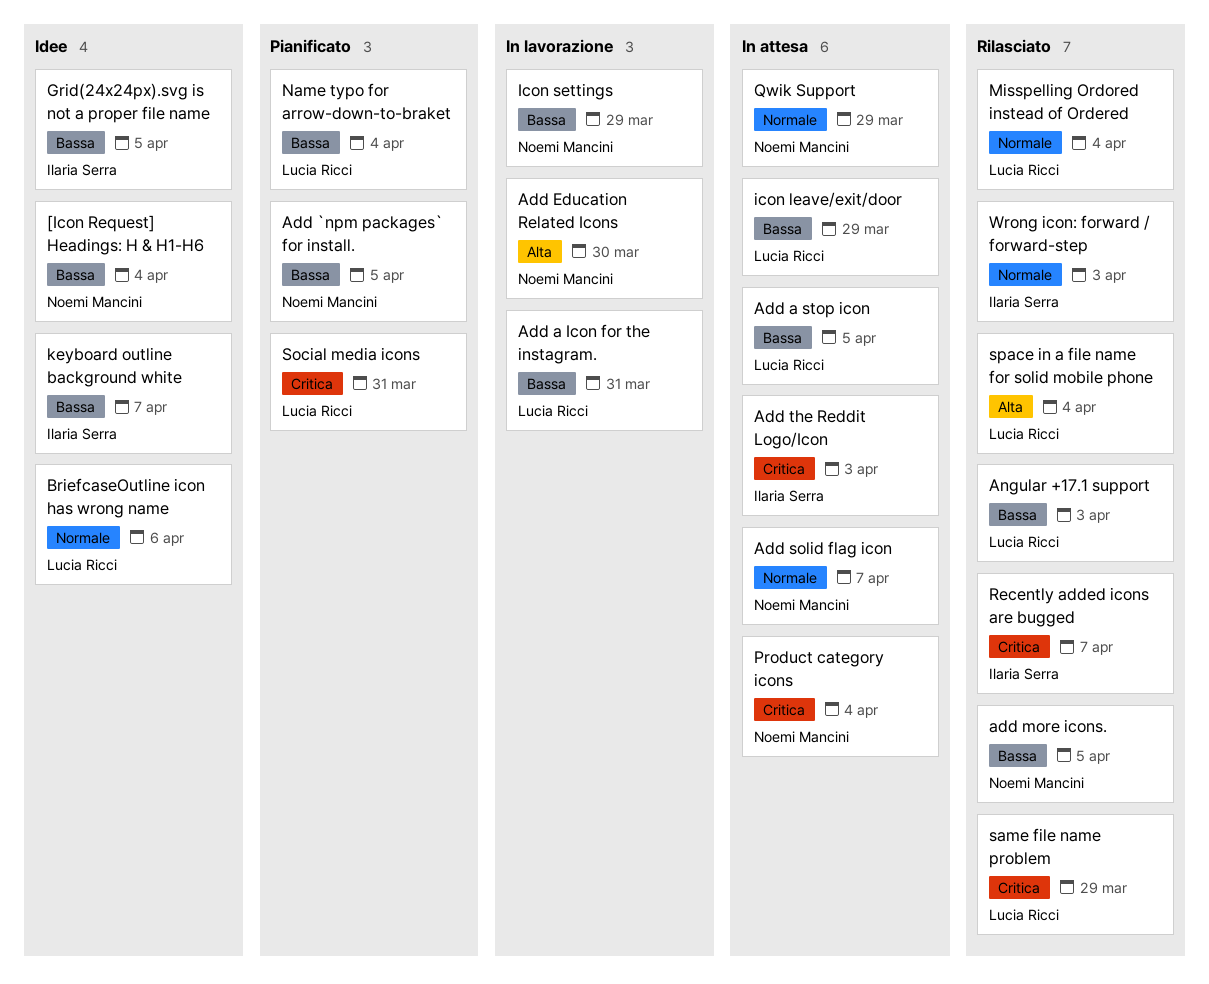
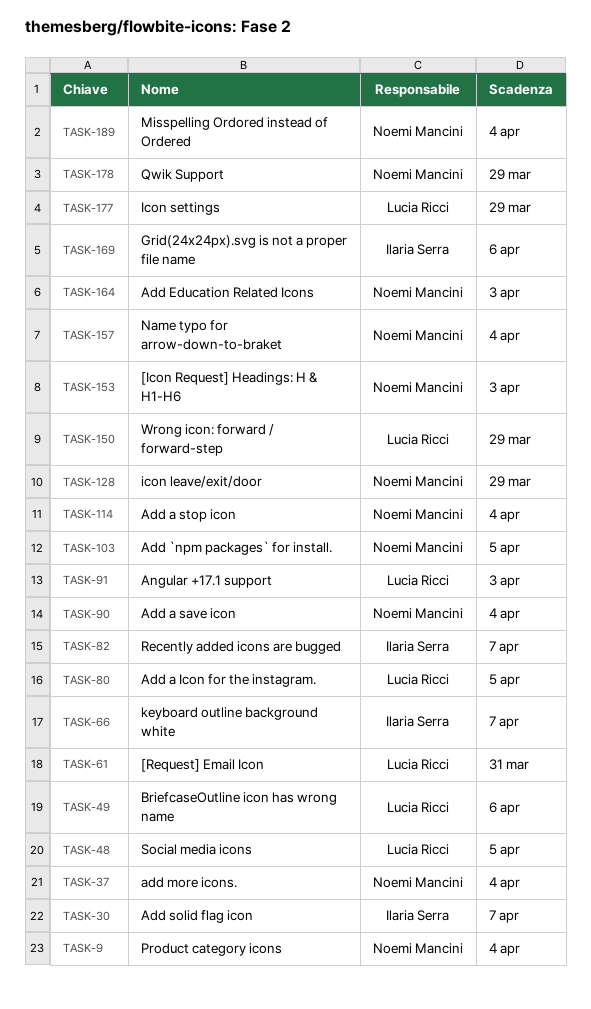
[Icon Request] Headings: H & H1-H6, due: Apr 4 -> Apr 3
[Request] Email Icon: none -> present
Add a Icon for the instagram., due: Mar 31 -> Apr 5
Add a save icon: none -> present
Add a stop icon, owner: Lucia Ricci -> Noemi Mancini
Add a stop icon, due: Apr 5 -> Apr 4
Add Education Related Icons, due: Mar 30 -> Apr 3
add more icons., due: Apr 5 -> Apr 4
Add solid flag icon, owner: Noemi Mancini -> Ilaria Serra
Add the Reddit Logo/Icon: present -> none
Grid(24x24px).svg is not a proper file name, due: Apr 5 -> Apr 6
icon leave/exit/door, owner: Lucia Ricci -> Noemi Mancini
Icon settings, owner: Noemi Mancini -> Lucia Ricci
Misspelling Ordored instead of Ordered, owner: Lucia Ricci -> Noemi Mancini
Name typo for arrow-down-to-braket, owner: Lucia Ricci -> Noemi Mancini
same file name problem: present -> none
Social media icons, due: Mar 31 -> Apr 5
space in a file name for solid mobile phone: present -> none
Wrong icon: forward / forward-step, owner: Ilaria Serra -> Lucia Ricci
Wrong icon: forward / forward-step, due: Apr 3 -> Mar 29

